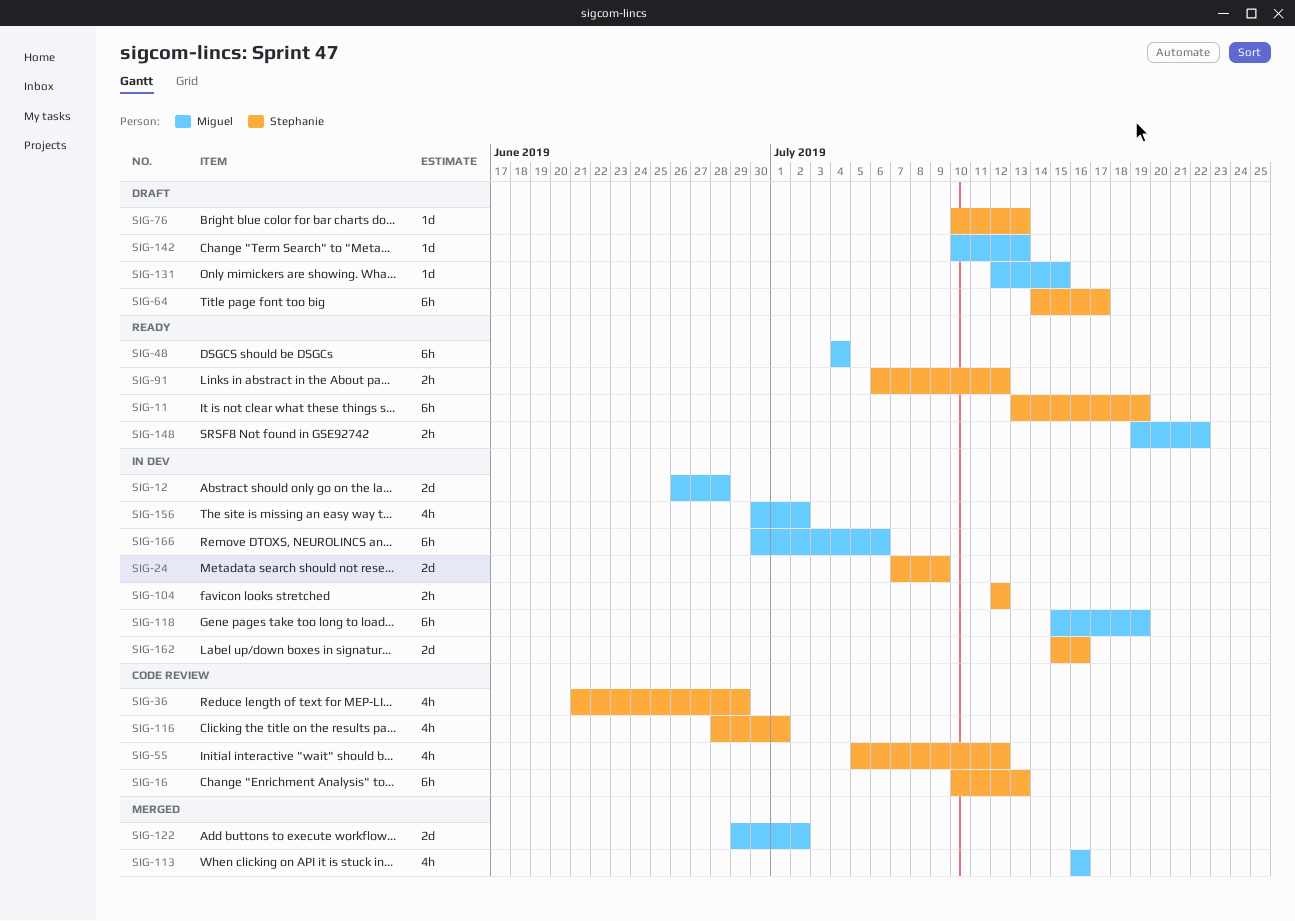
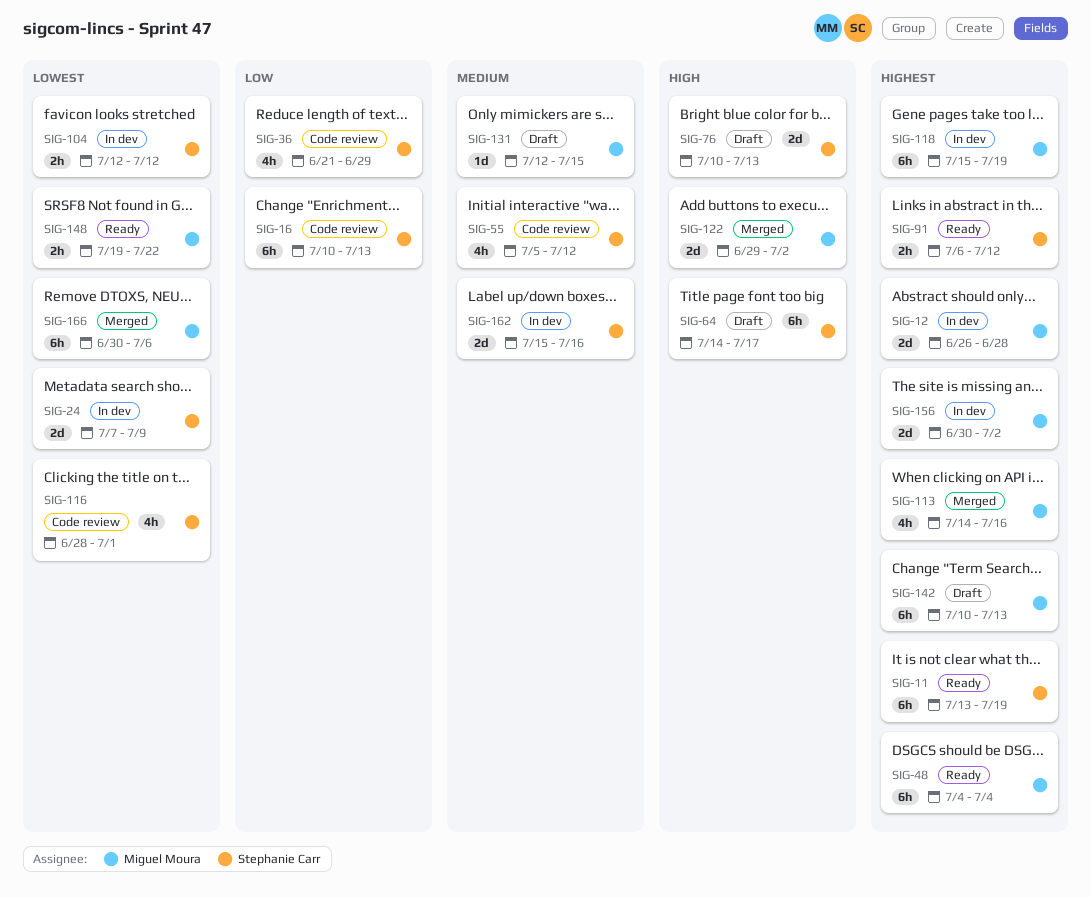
SIG-76, estimate: 1d -> 2d
SIG-113, start: Jul 16 -> Jul 14
SIG-142, estimate: 1d -> 6h
SIG-156, estimate: 4h -> 2d
SIG-166, status: In dev -> Merged

